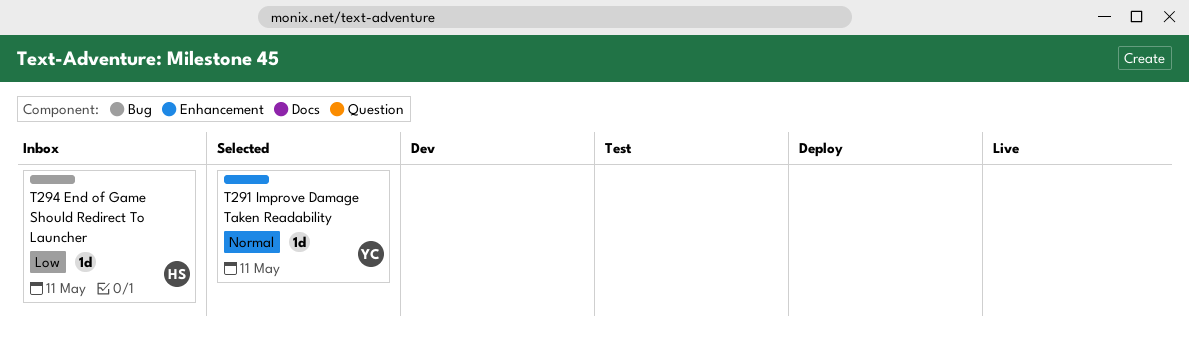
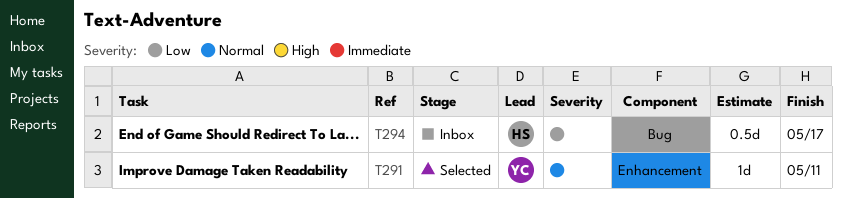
T294, estimate: 1d -> 0.5d
T294, due: May 11 -> May 17

